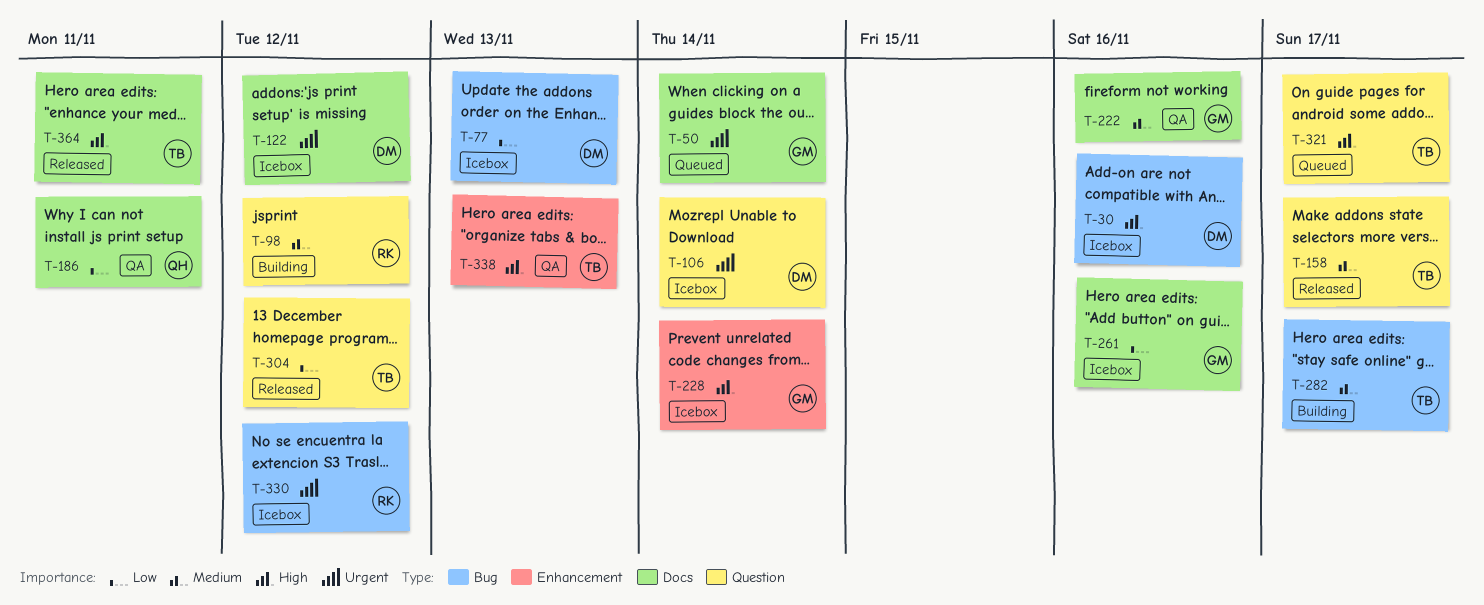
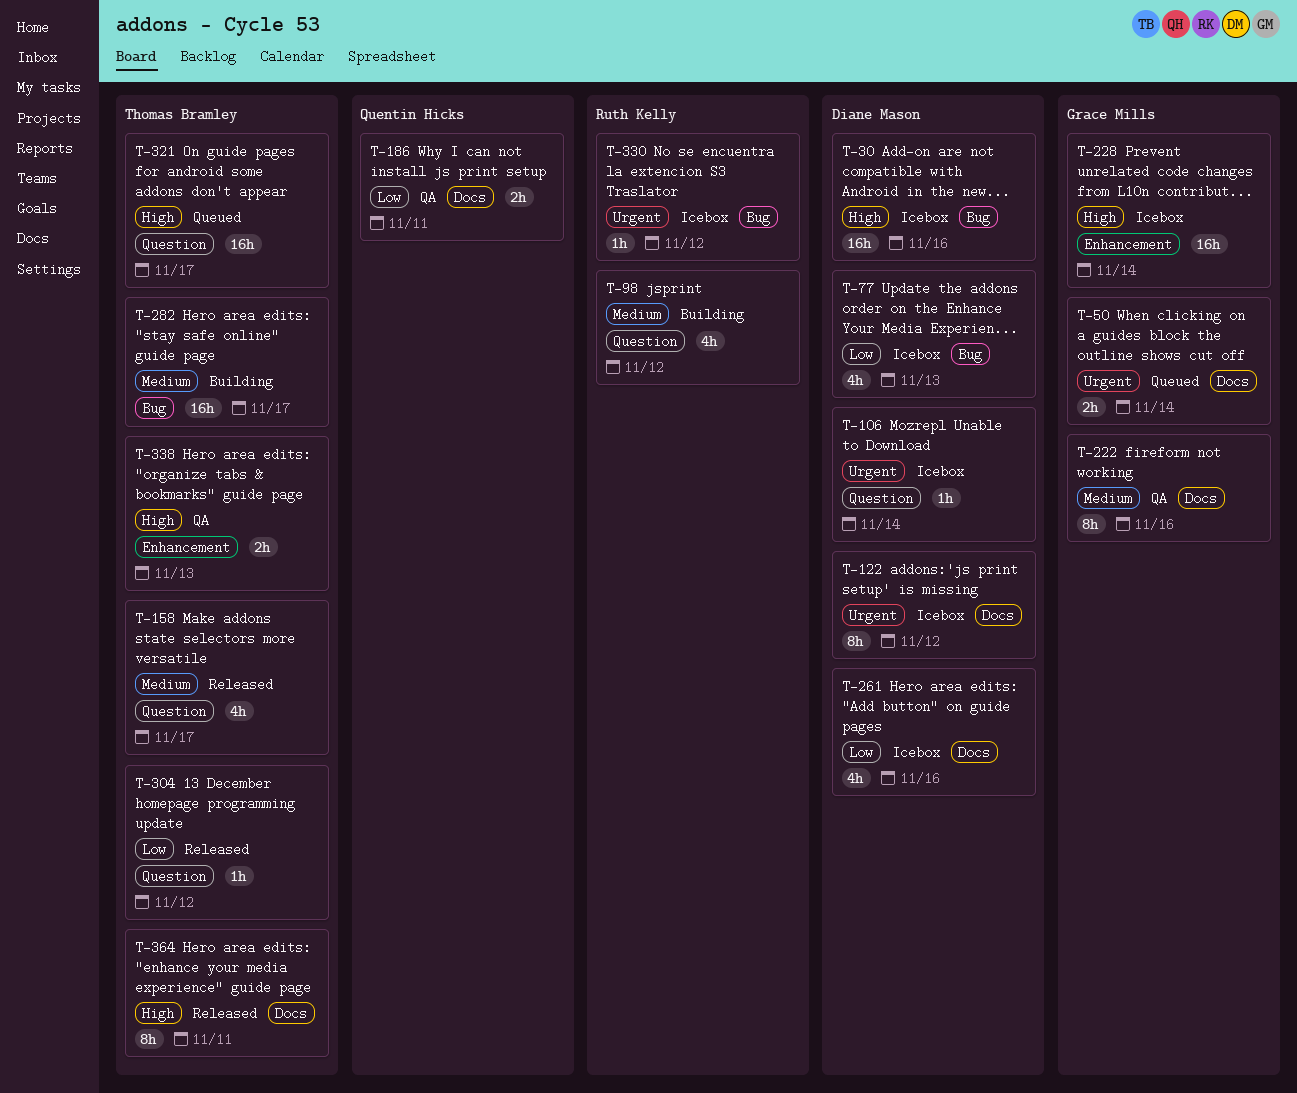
T-261, owner: Grace Mills -> Diane Mason

